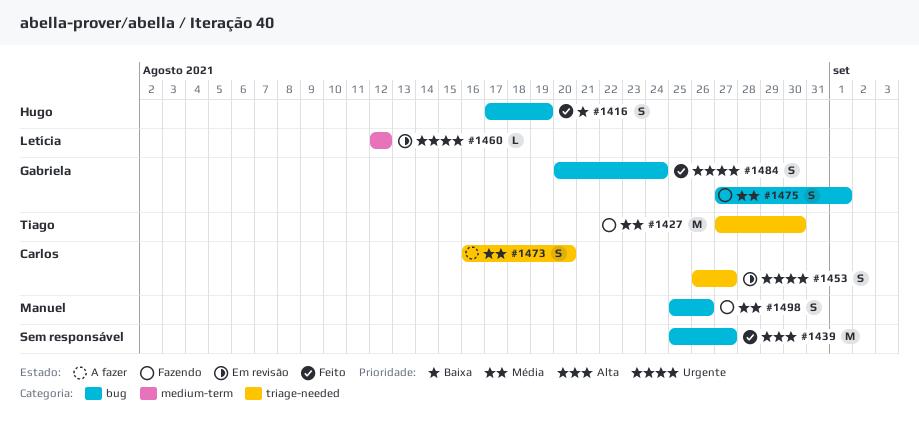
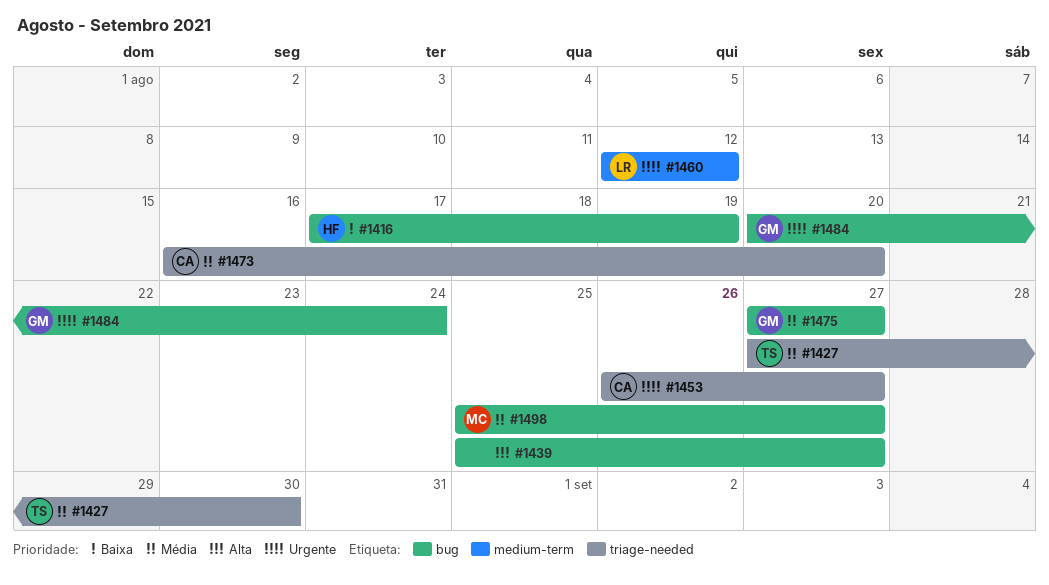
#1475, due: Sep 1 -> Aug 27
#1498, due: Aug 26 -> Aug 27

